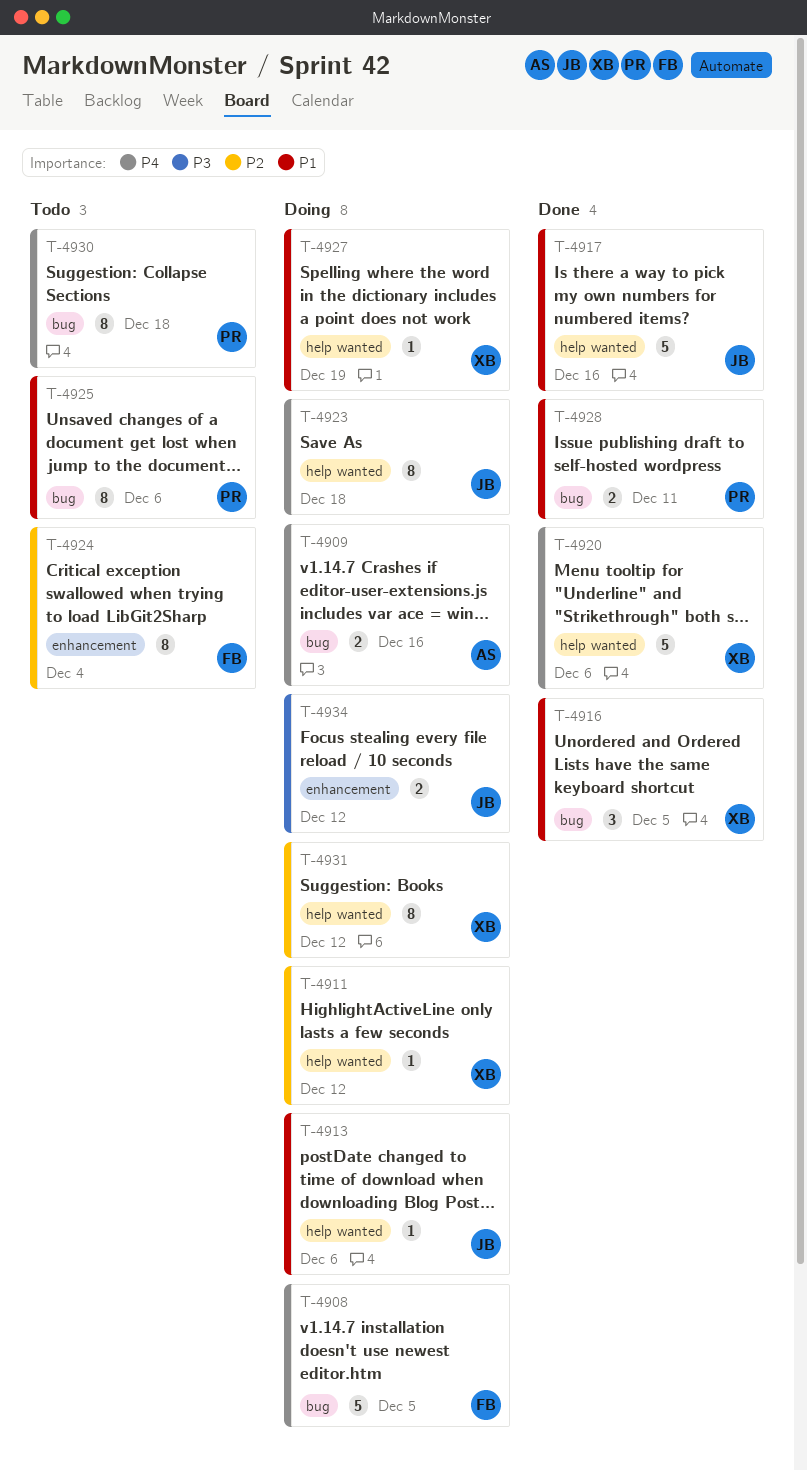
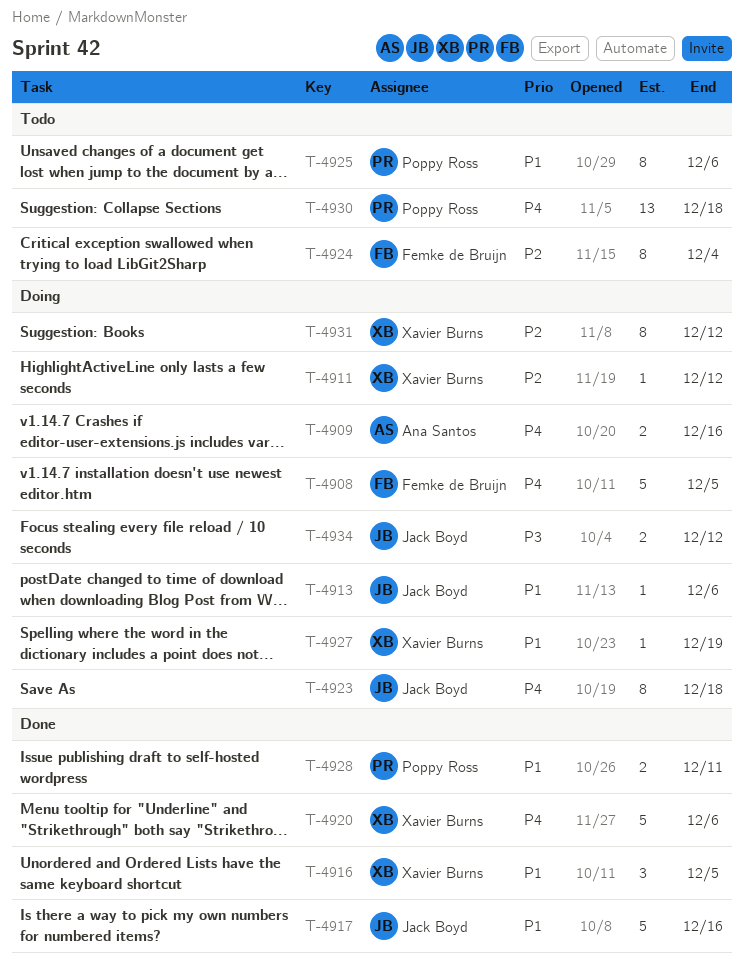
T-4930, estimate: 8 -> 13

